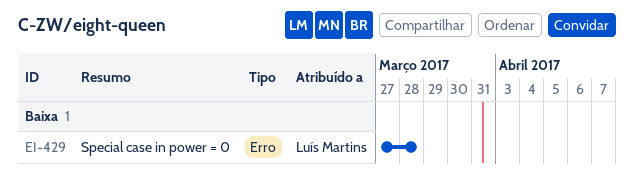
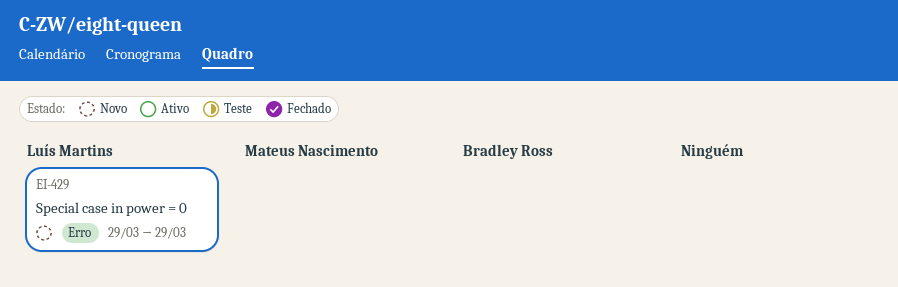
EI-429, start: Mar 27 -> Mar 29
EI-429, due: Mar 28 -> Mar 29

